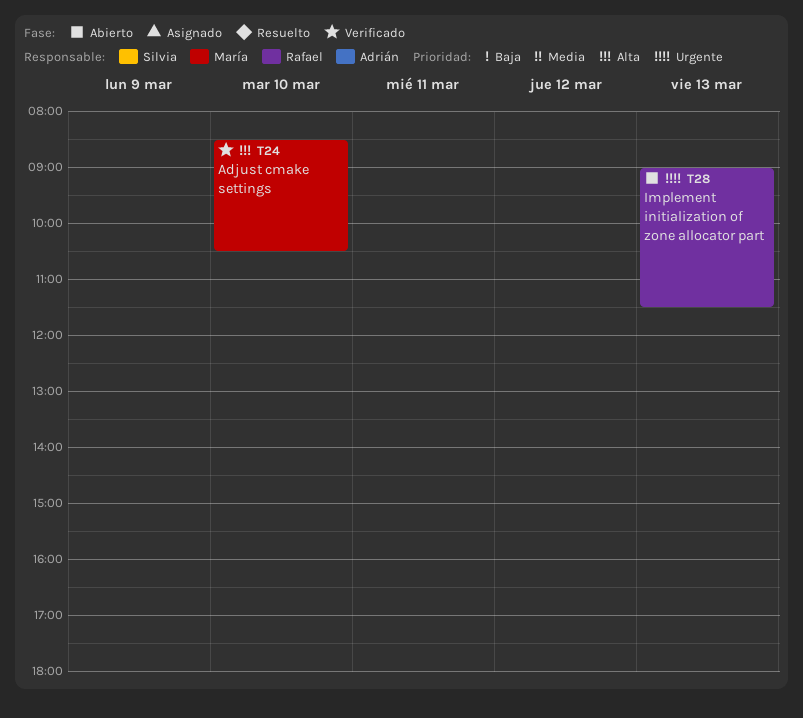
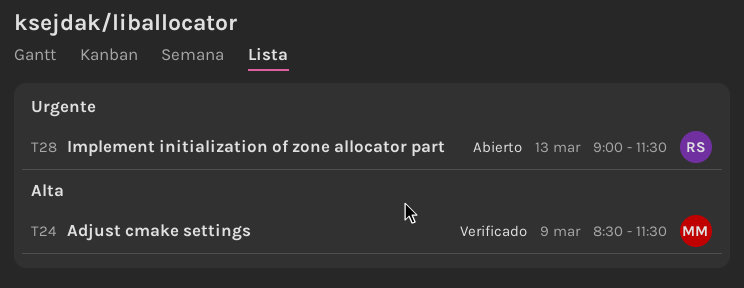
T24, day: Mar 10 -> Mar 9
T24, ends: 10:30 -> 11:30

